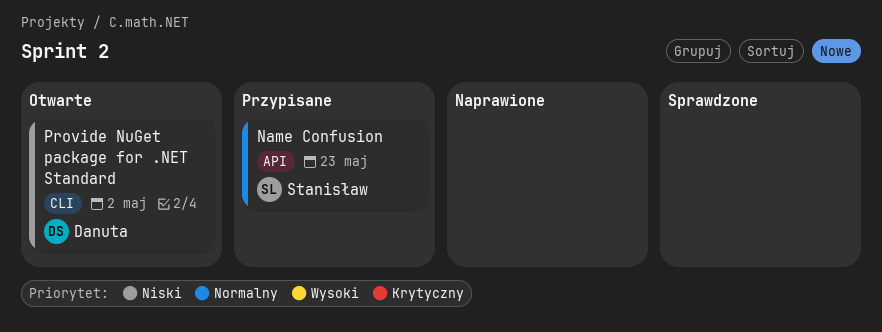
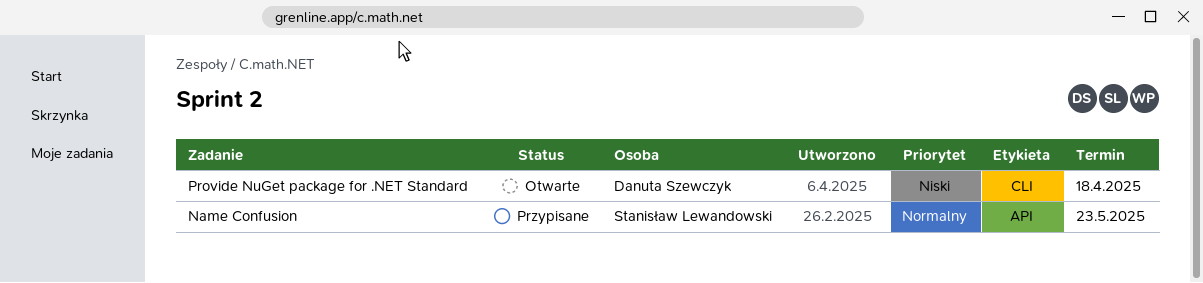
Provide NuGet package for .NET Standard, due: May 2 -> Apr 18

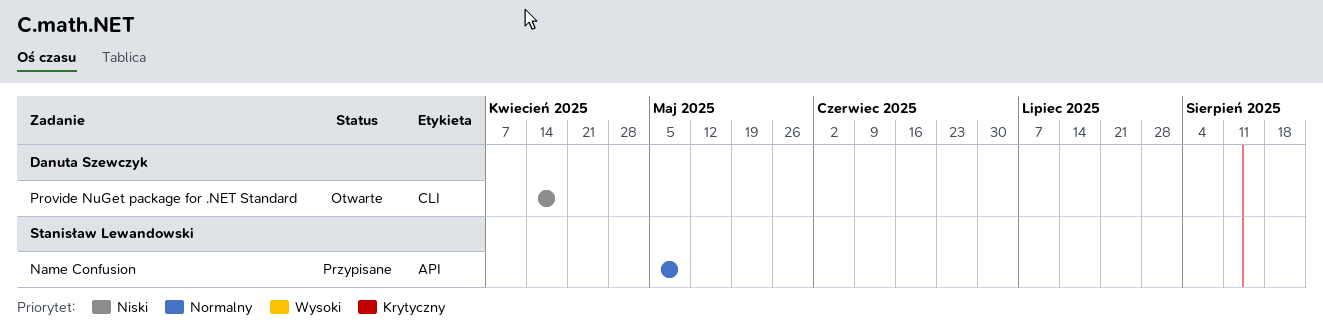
Name Confusion, due: May 23 -> May 9

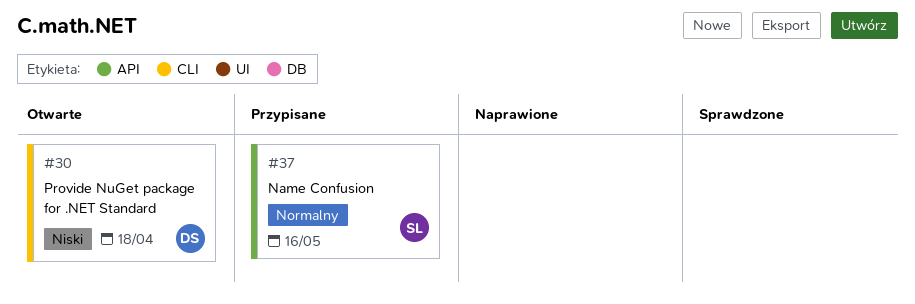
Name Confusion, due: May 9 -> May 16

